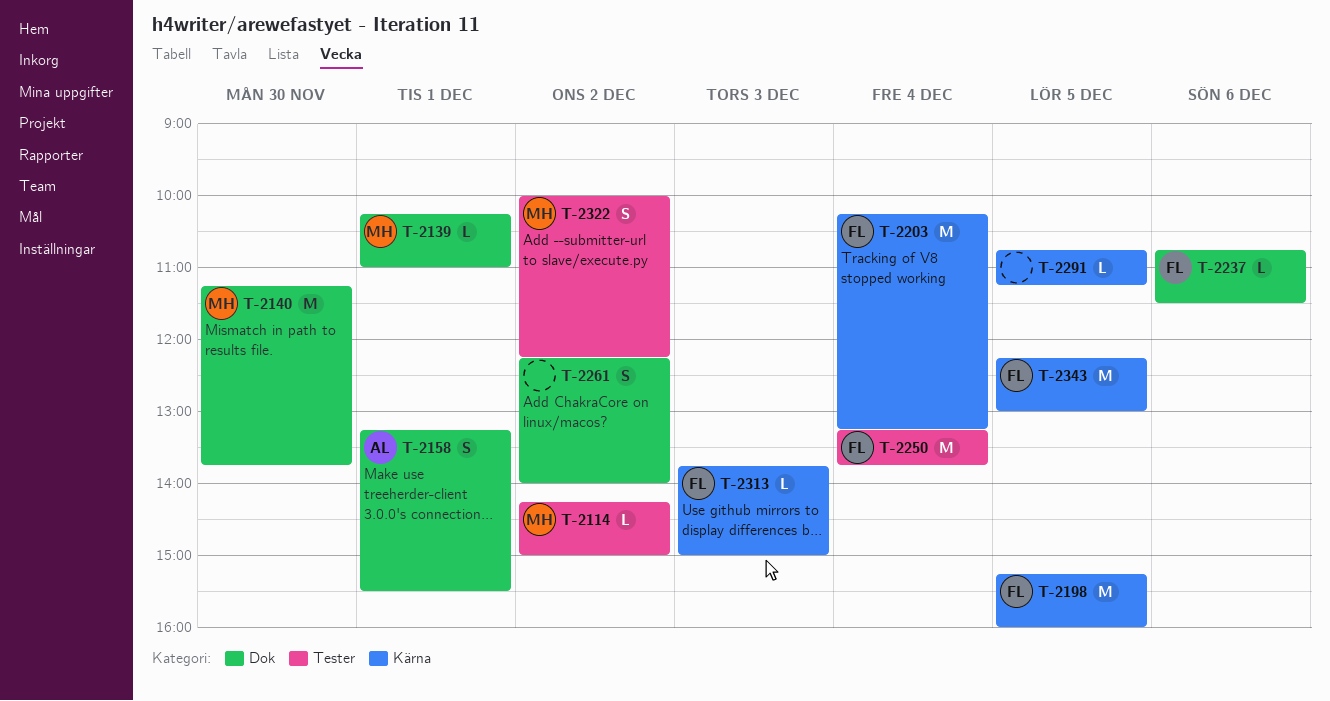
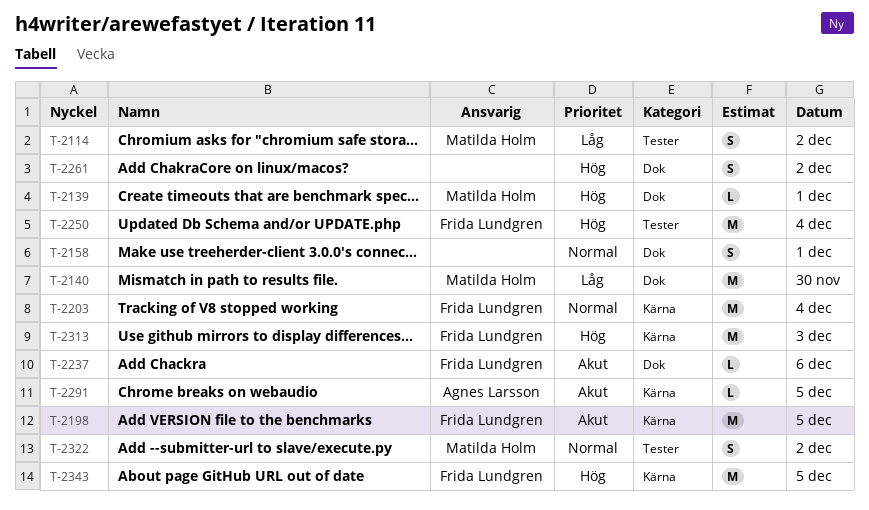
T-2114, estimate: L -> S
T-2158, owner: Agnes Larsson -> none
T-2291, owner: none -> Agnes Larsson
T-2313, estimate: L -> M

